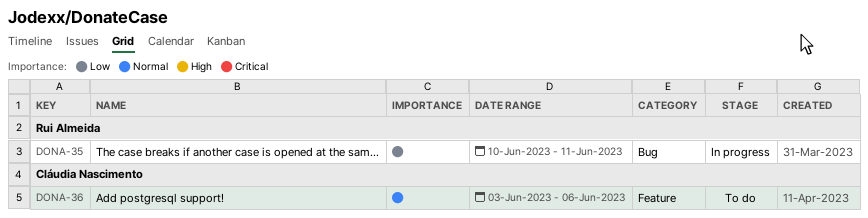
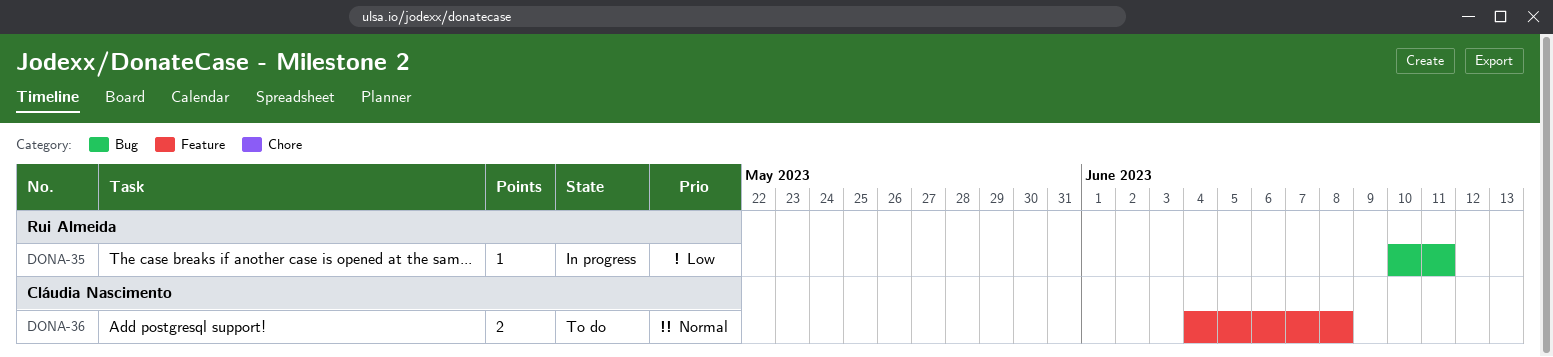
DONA-36, start: Jun 3 -> Jun 4
DONA-36, due: Jun 6 -> Jun 8

